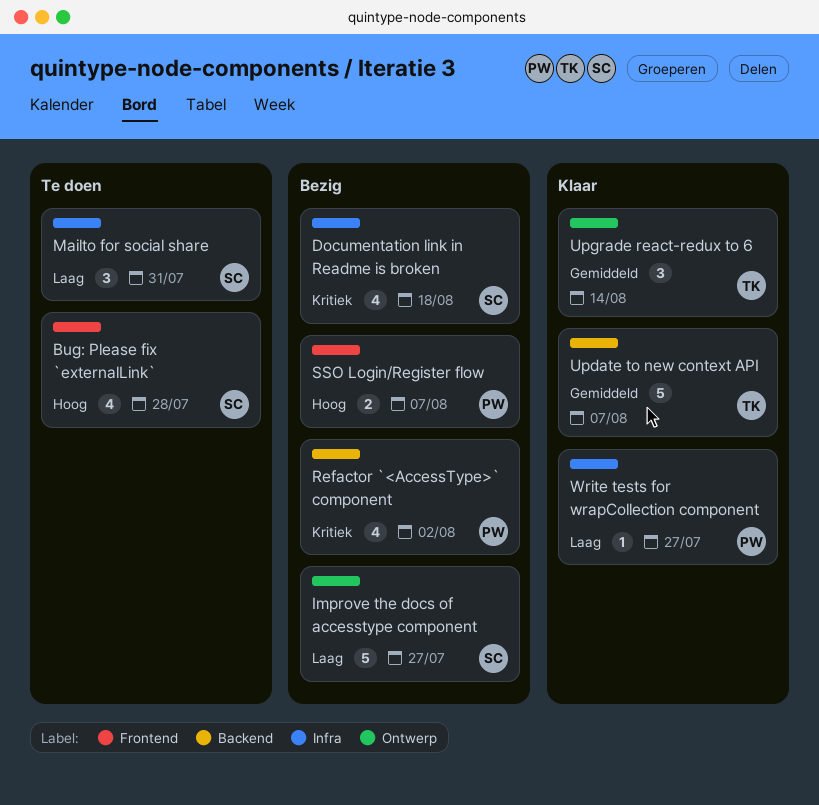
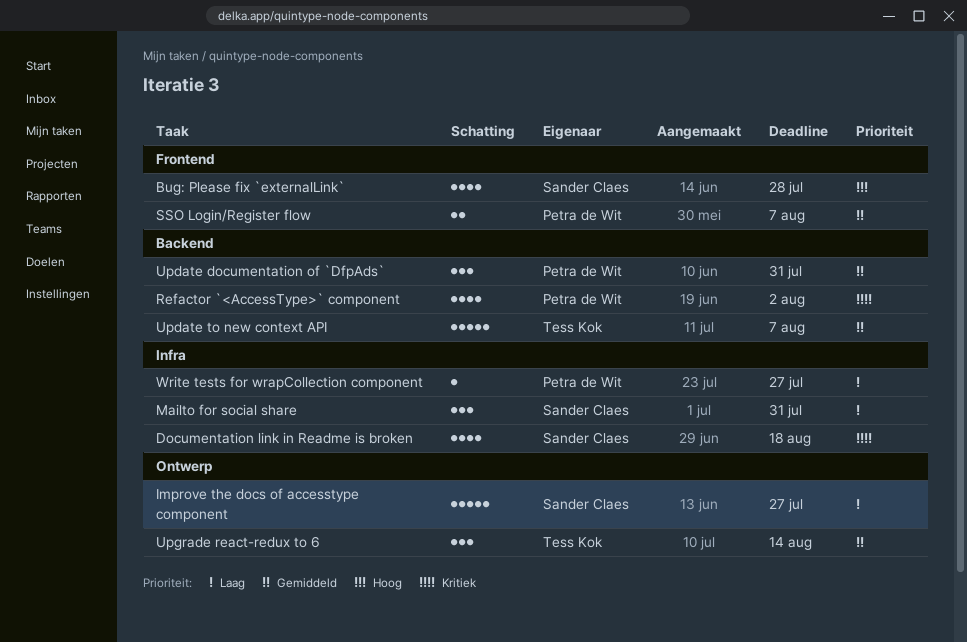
SSO Login/Register flow, priority: Hoog -> Gemiddeld
Update documentation of `DfpAds`: none -> present

